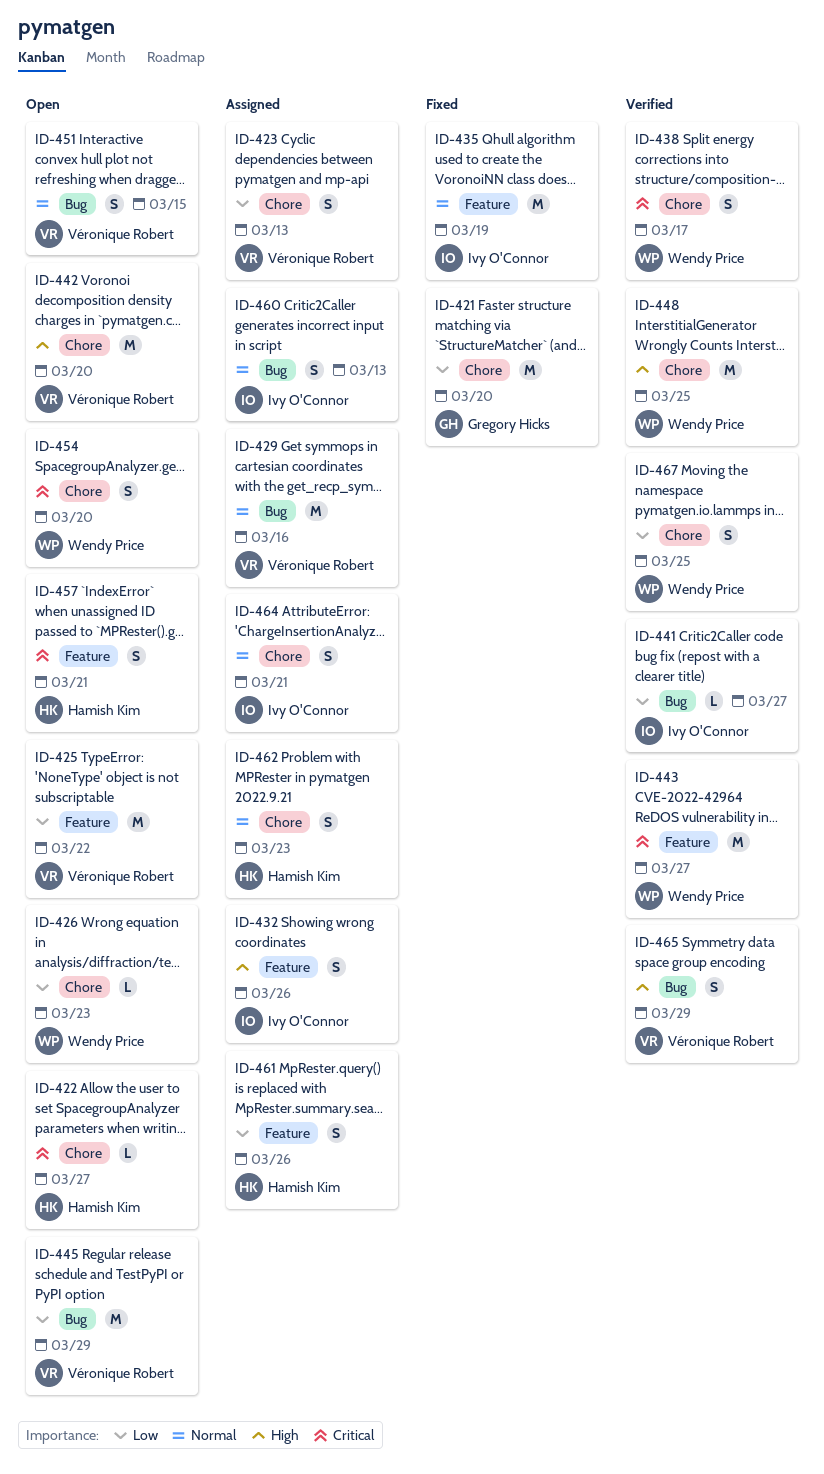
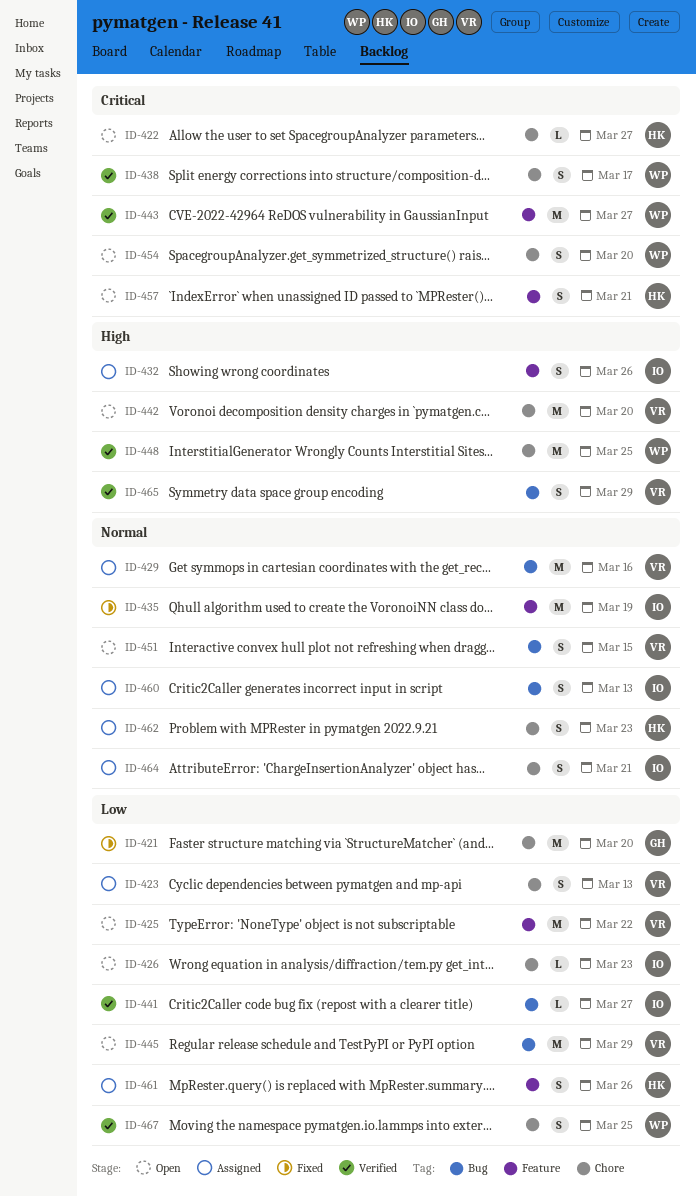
ID-426, owner: Wendy Price -> Ivy O'Connor

